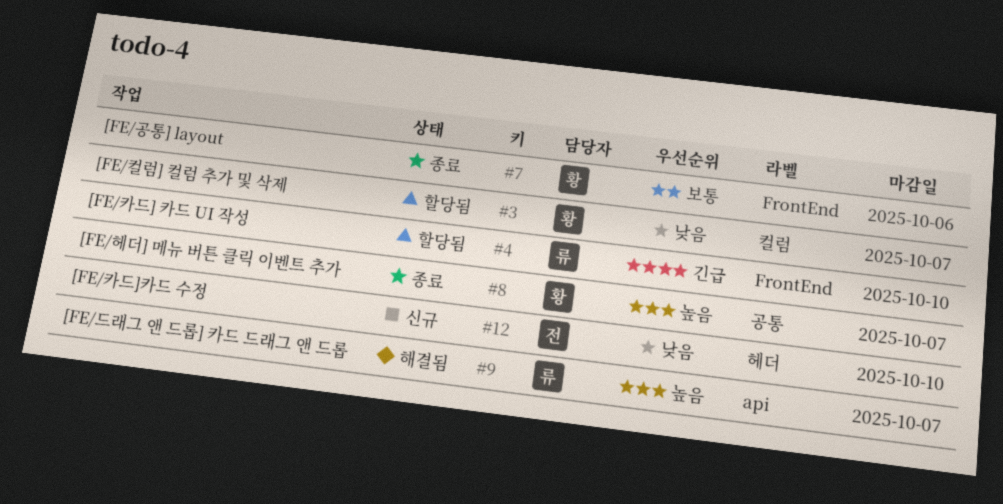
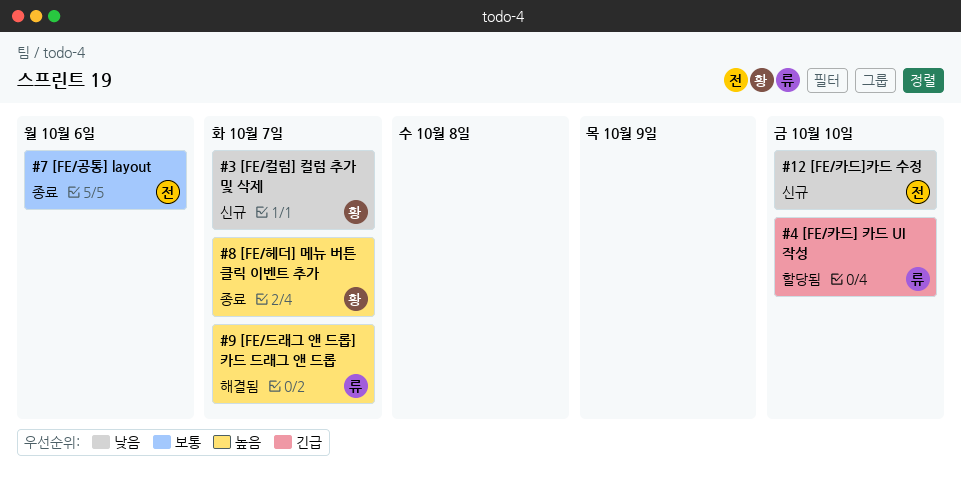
#3, status: 할당됨 -> 신규
#7, owner: 황 -> 전

